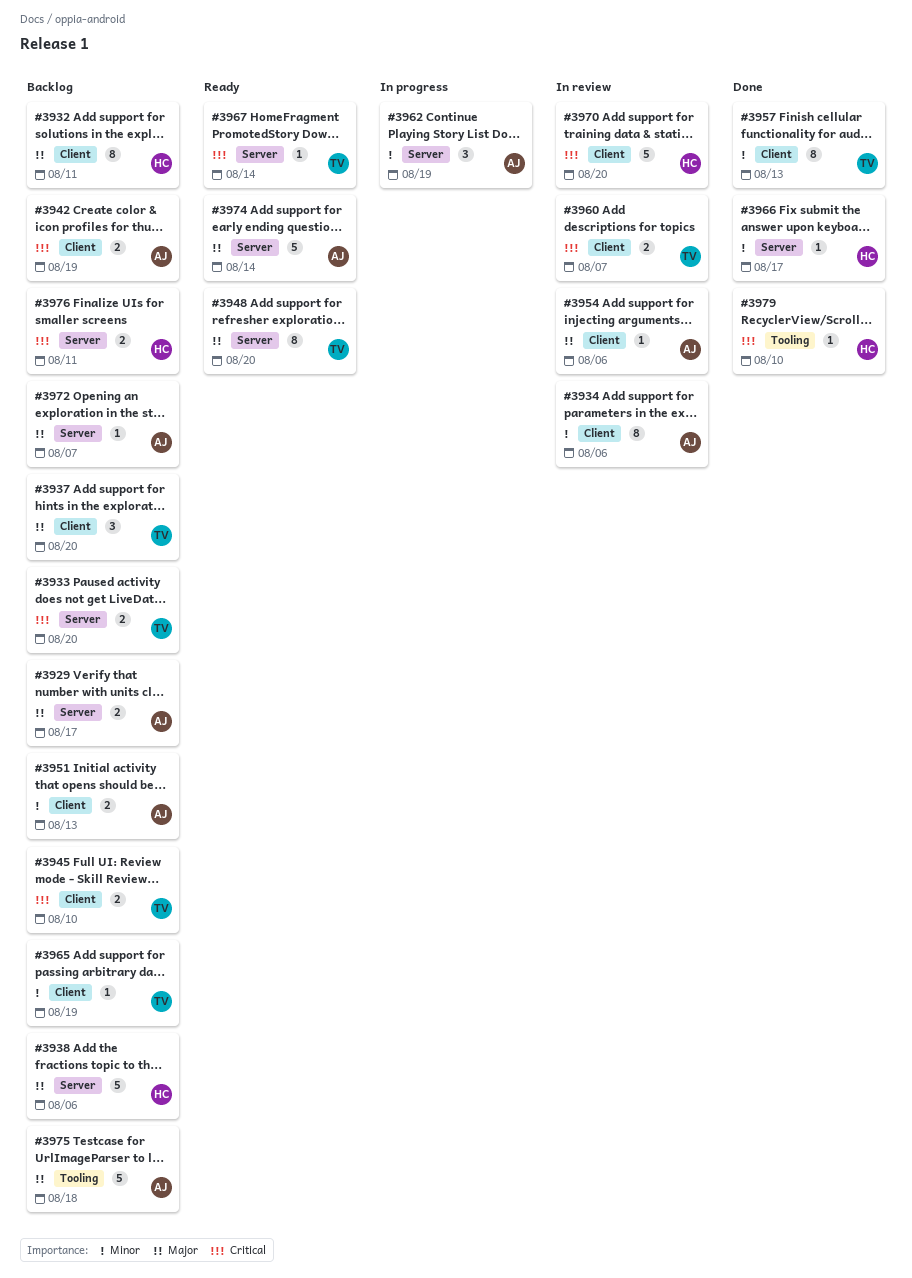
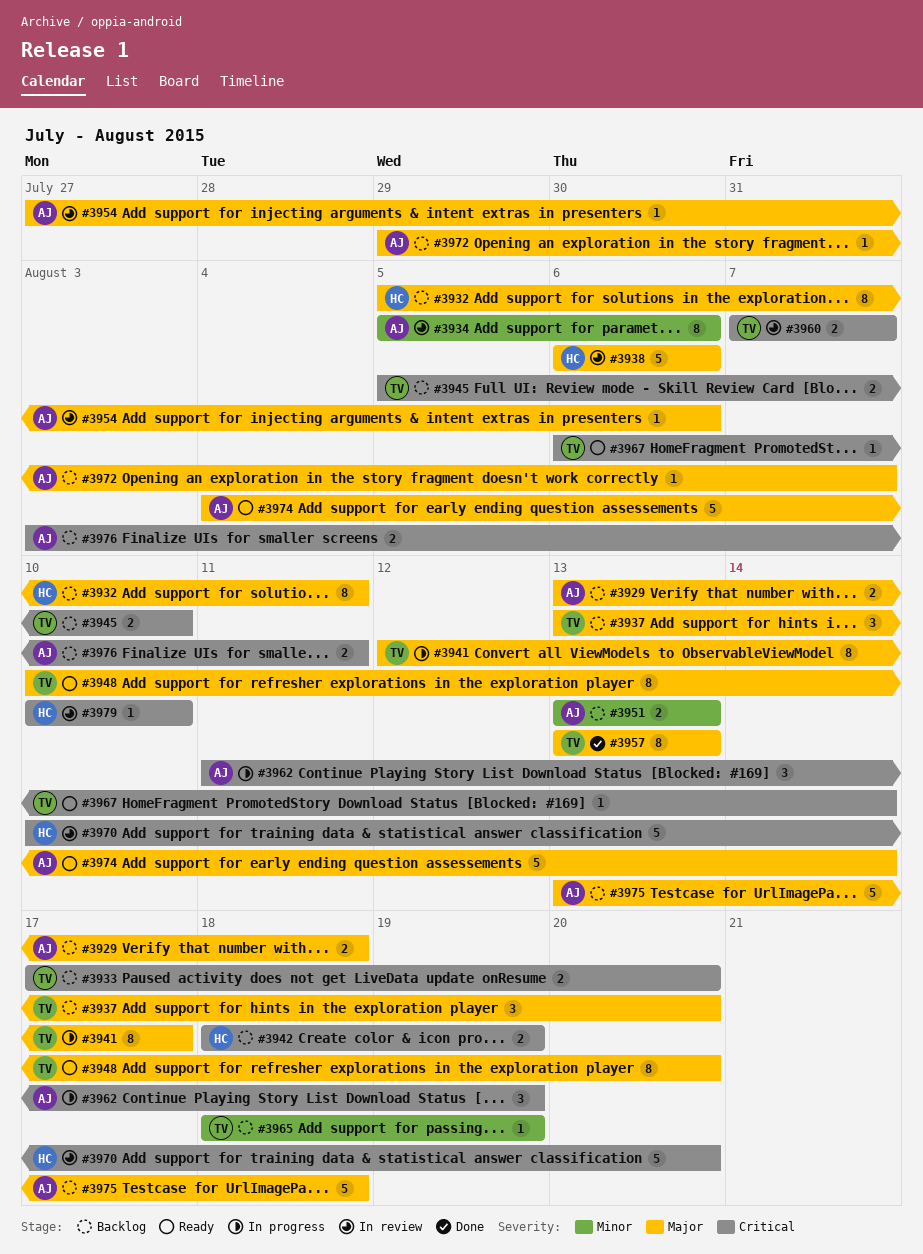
#3929, due: Aug 17 -> Aug 18
#3938, status: Backlog -> In review
#3941: none -> present
#3942, owner: AJ -> HC
#3957, priority: Minor -> Major
#3962, priority: Minor -> Critical
#3966: present -> none
#3976, owner: HC -> AJ
#3979, status: Done -> In review

